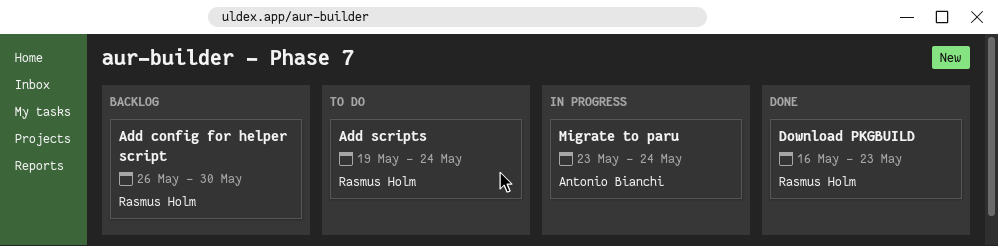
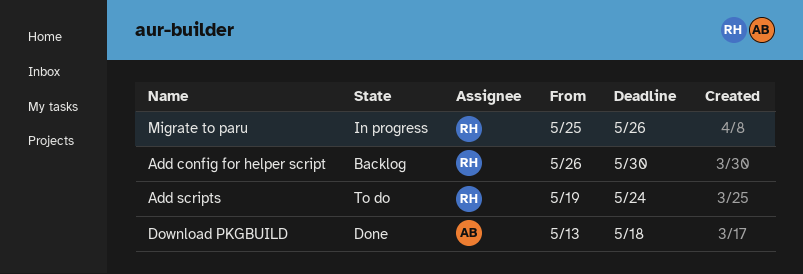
Download PKGBUILD, owner: Rasmus Holm -> Antonio Bianchi
Download PKGBUILD, start: May 16 -> May 13
Download PKGBUILD, due: May 23 -> May 18
Migrate to paru, owner: Antonio Bianchi -> Rasmus Holm
Migrate to paru, start: May 23 -> May 25
Migrate to paru, due: May 24 -> May 26

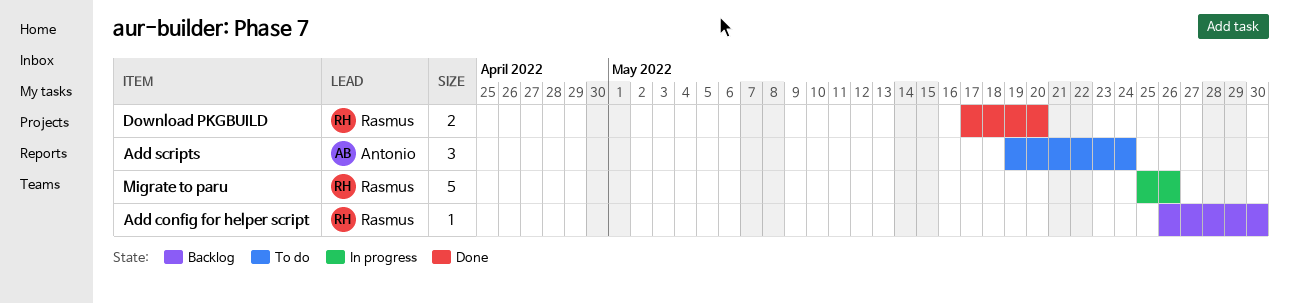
Add scripts, owner: Rasmus -> Antonio
Download PKGBUILD, owner: Antonio -> Rasmus
Download PKGBUILD, start: May 13 -> May 17
Download PKGBUILD, due: May 18 -> May 20

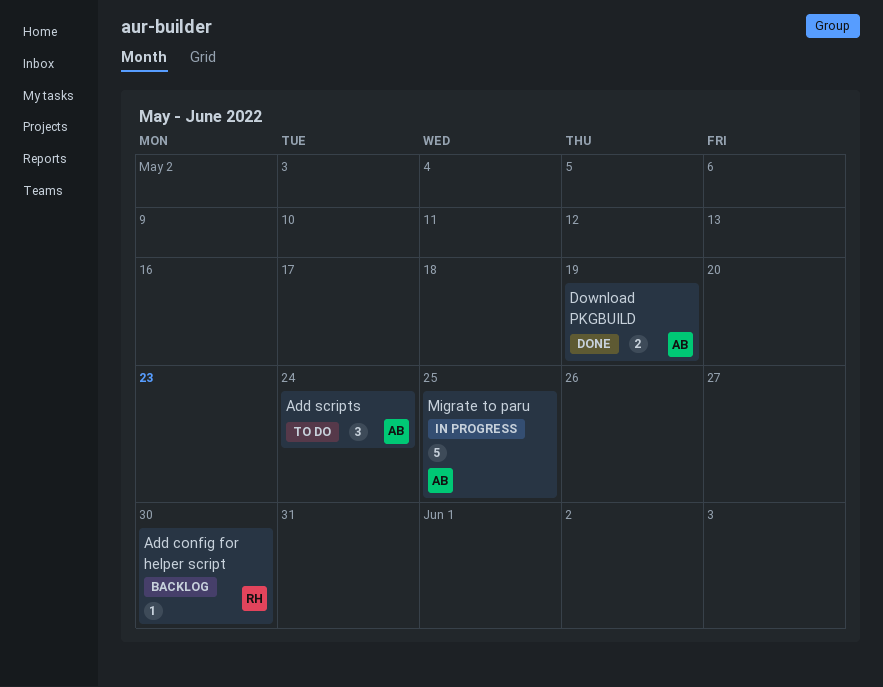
Download PKGBUILD, owner: Rasmus -> Antonio
Download PKGBUILD, due: May 20 -> May 19
Migrate to paru, owner: Rasmus -> Antonio
Migrate to paru, due: May 26 -> May 25

